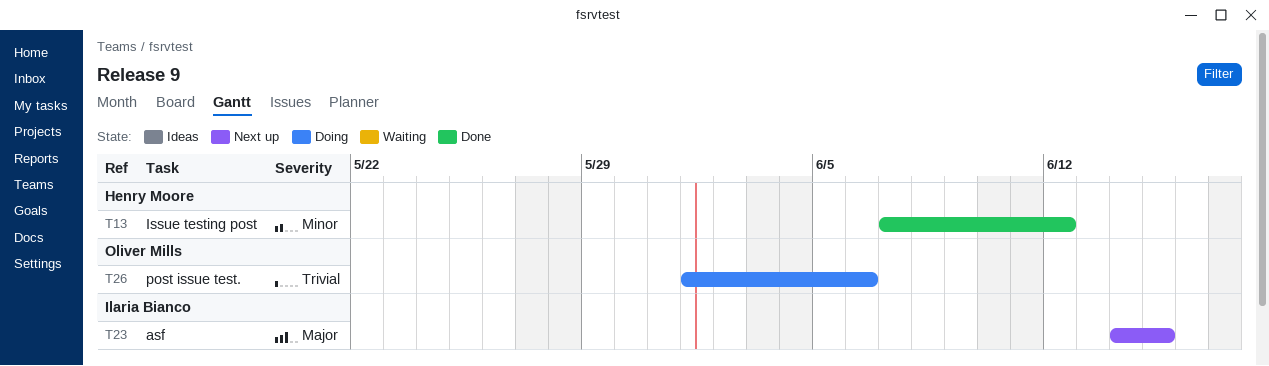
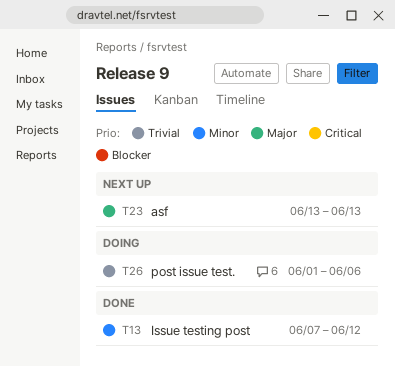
T23, start: Jun 14 -> Jun 13
T23, due: Jun 15 -> Jun 13

